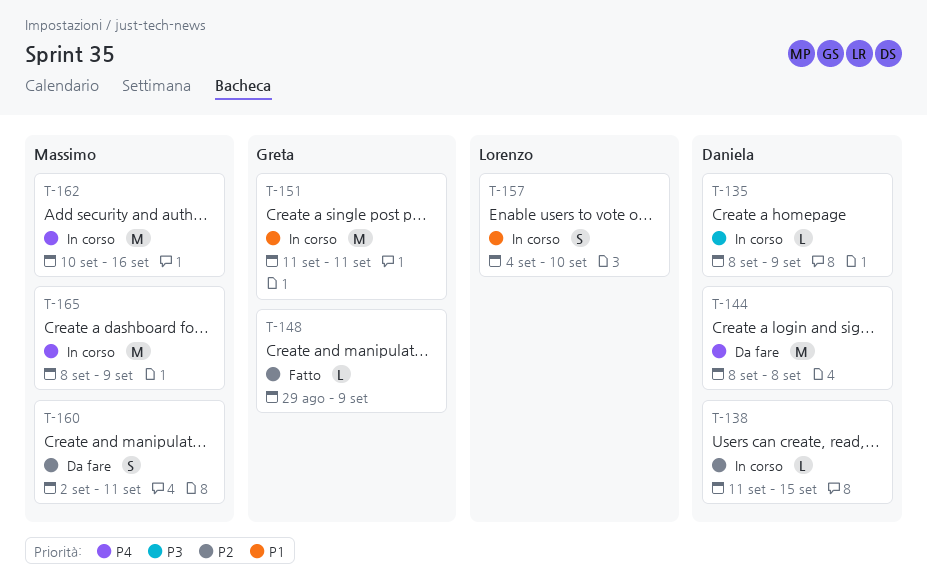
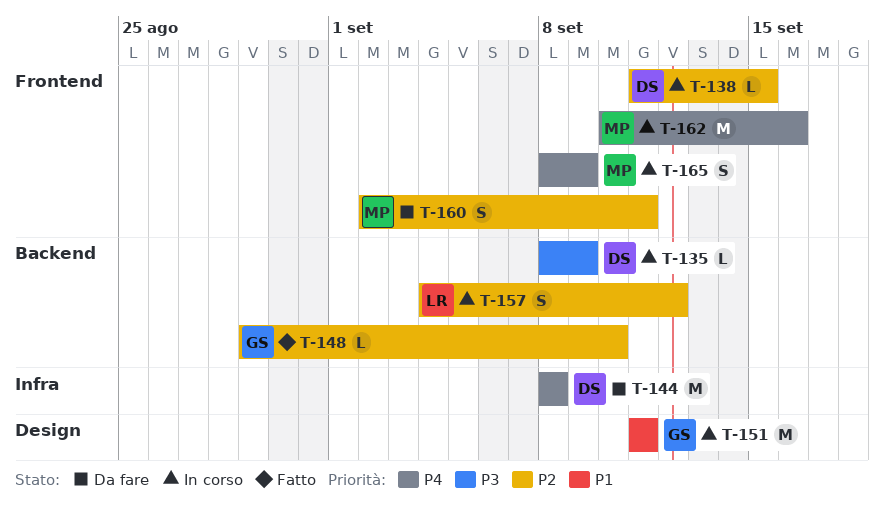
T-148, due: Sep 9 -> Sep 10
T-157, priority: P1 -> P2
T-157, due: Sep 10 -> Sep 12
T-165, estimate: M -> S

